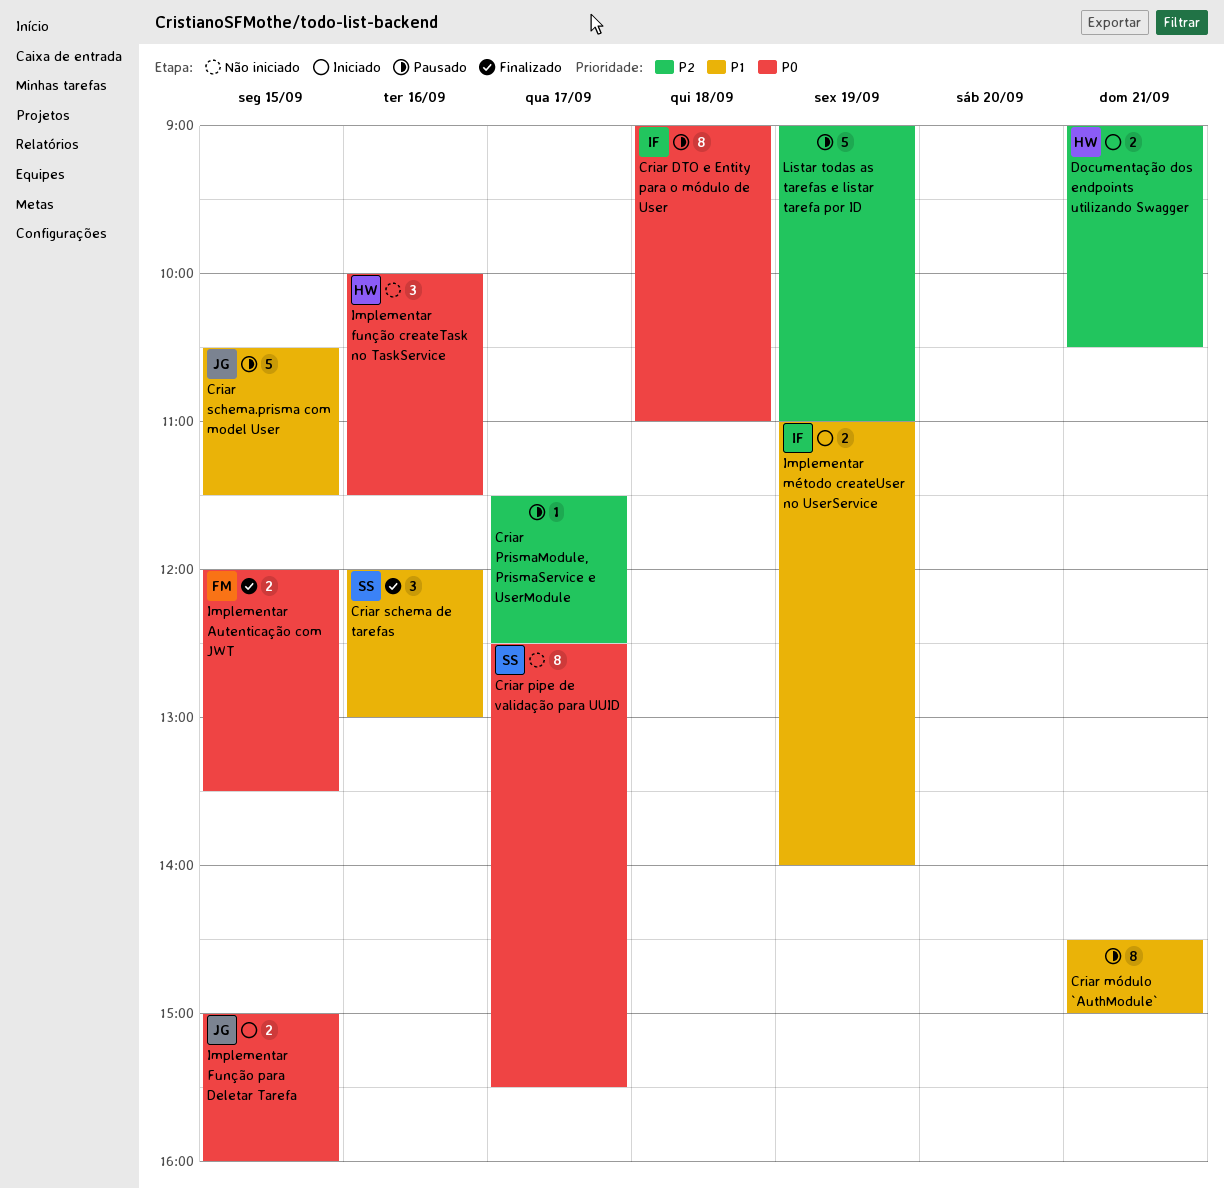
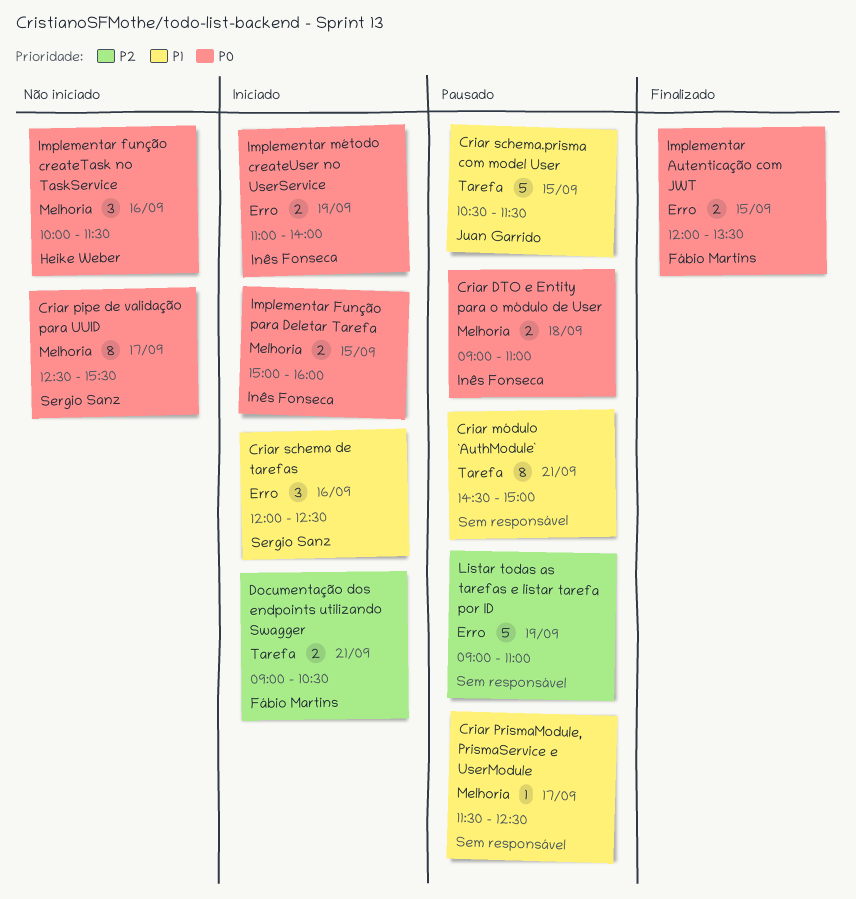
Criar DTO e Entity para o módulo de User, estimate: 8 -> 2
Criar PrismaModule, PrismaService e UserModule, priority: P2 -> P1
Criar schema de tarefas, status: Finalizado -> Iniciado
Criar schema de tarefas, ends: 13:00 -> 12:30
Documentação dos endpoints utilizando Swagger, owner: Heike Weber -> Fábio Martins
Implementar Função para Deletar Tarefa, owner: Juan Garrido -> Inês Fonseca
Implementar método createUser no UserService, priority: P1 -> P0

